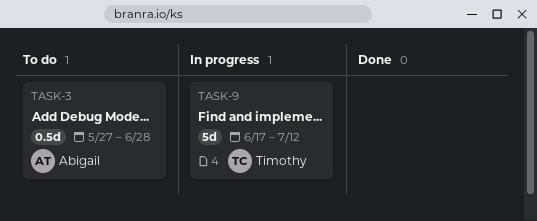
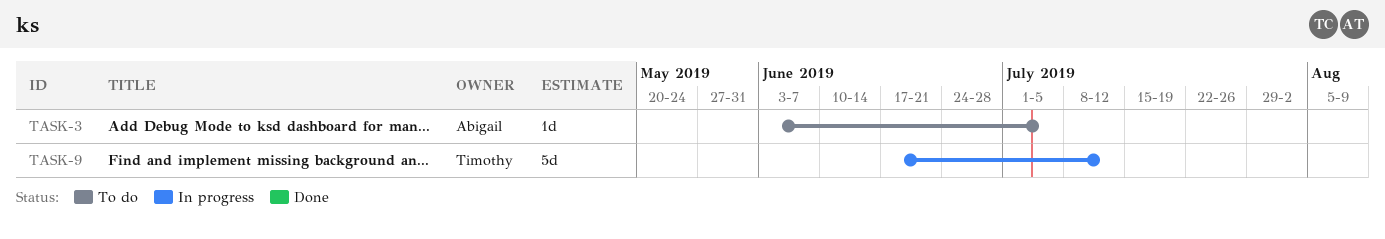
TASK-3, estimate: 0.5d -> 1d
TASK-3, start: May 27 -> Jun 3
TASK-3, due: Jun 28 -> Jul 5

